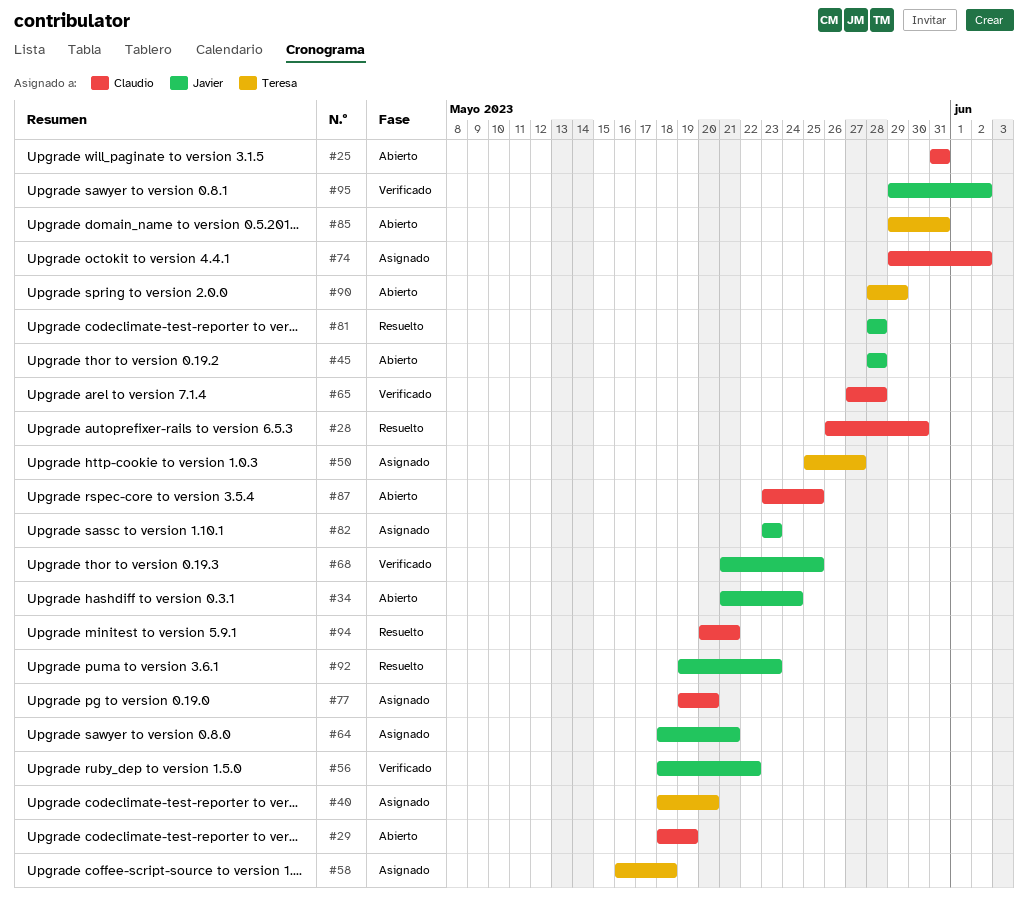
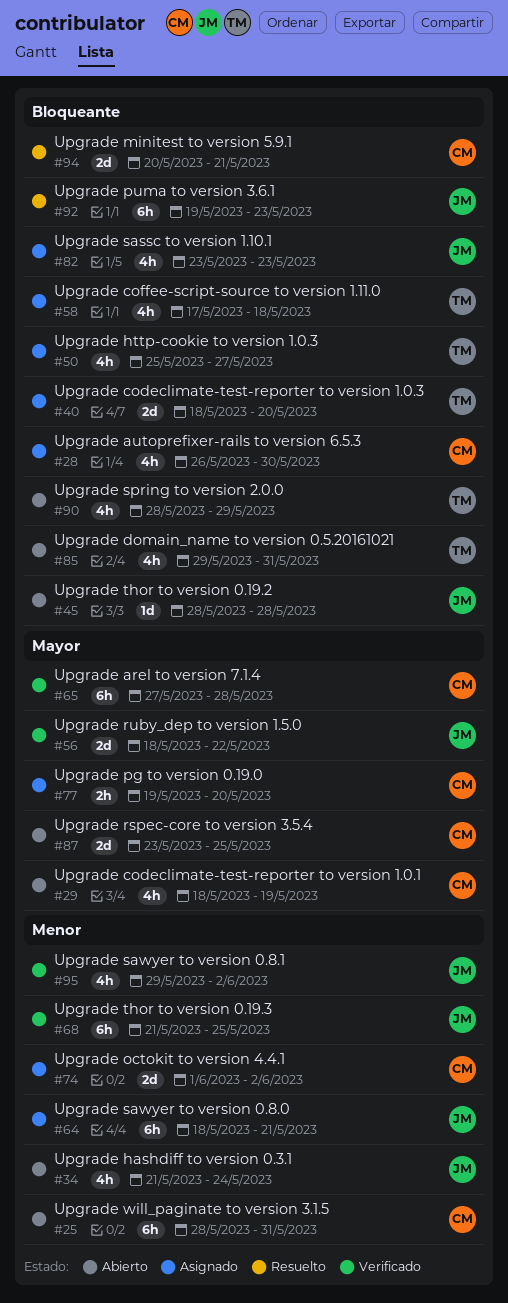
#25, start: May 31 -> May 28
#28, status: Resuelto -> Asignado
#58, start: May 16 -> May 17
#74, start: May 29 -> Jun 1
#81: present -> none

